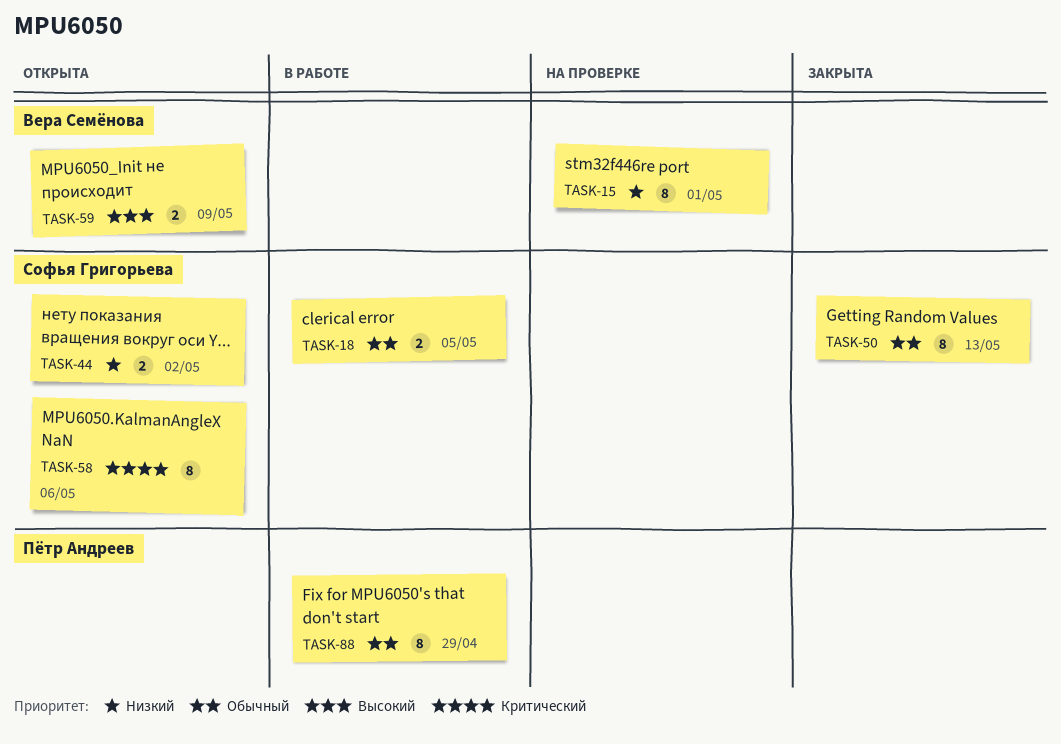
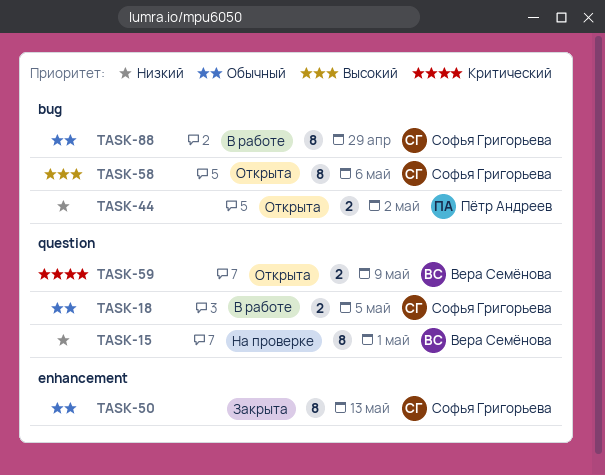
TASK-44, owner: Софья Григорьева -> Пётр Андреев
TASK-58, priority: Критический -> Высокий
TASK-59, priority: Высокий -> Критический
TASK-88, owner: Пётр Андреев -> Софья Григорьева

